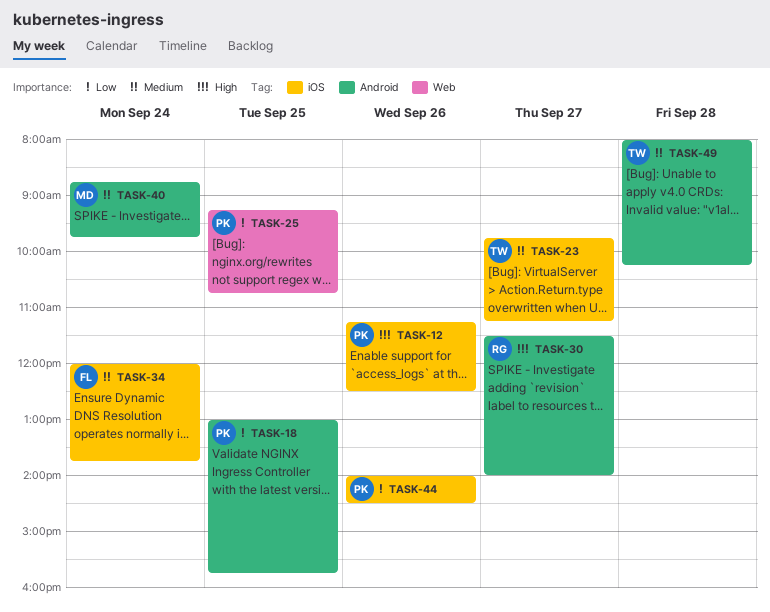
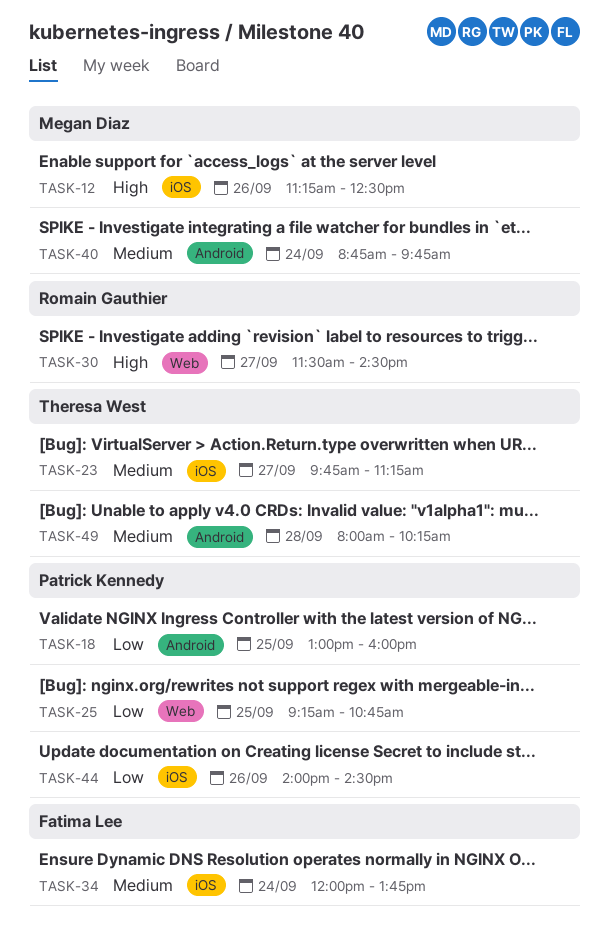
TASK-12, owner: Patrick Kennedy -> Megan Diaz
TASK-18, ends: 15:45 -> 16:00
TASK-30, label: Android -> Web
TASK-30, ends: 14:00 -> 14:30

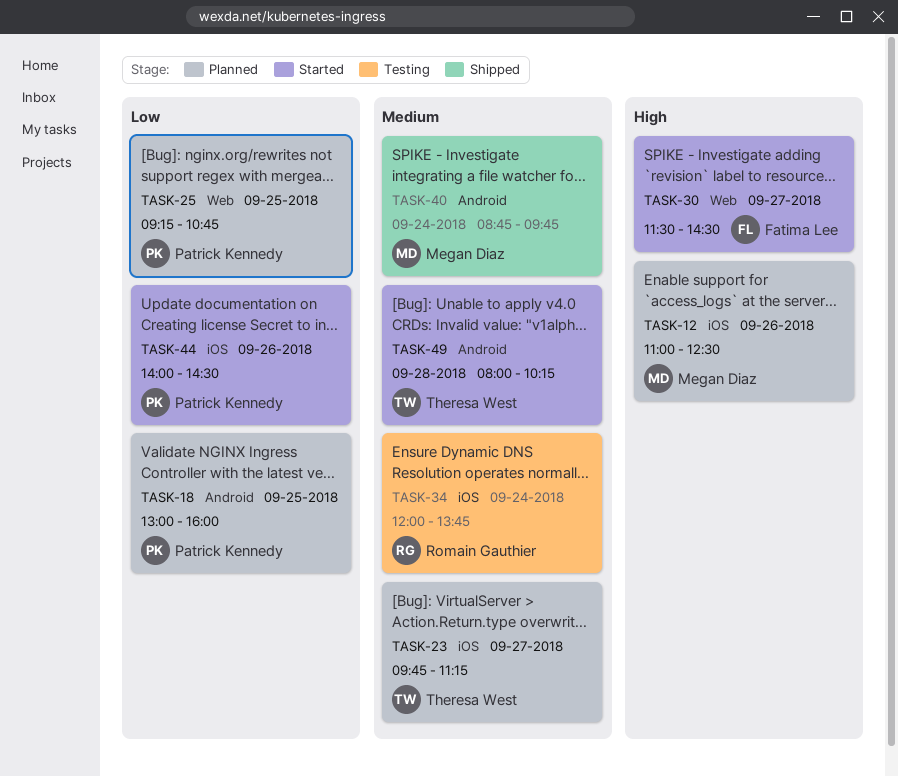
TASK-12, begins: 11:15 -> 11:00
TASK-30, owner: Romain Gauthier -> Fatima Lee
TASK-34, owner: Fatima Lee -> Romain Gauthier

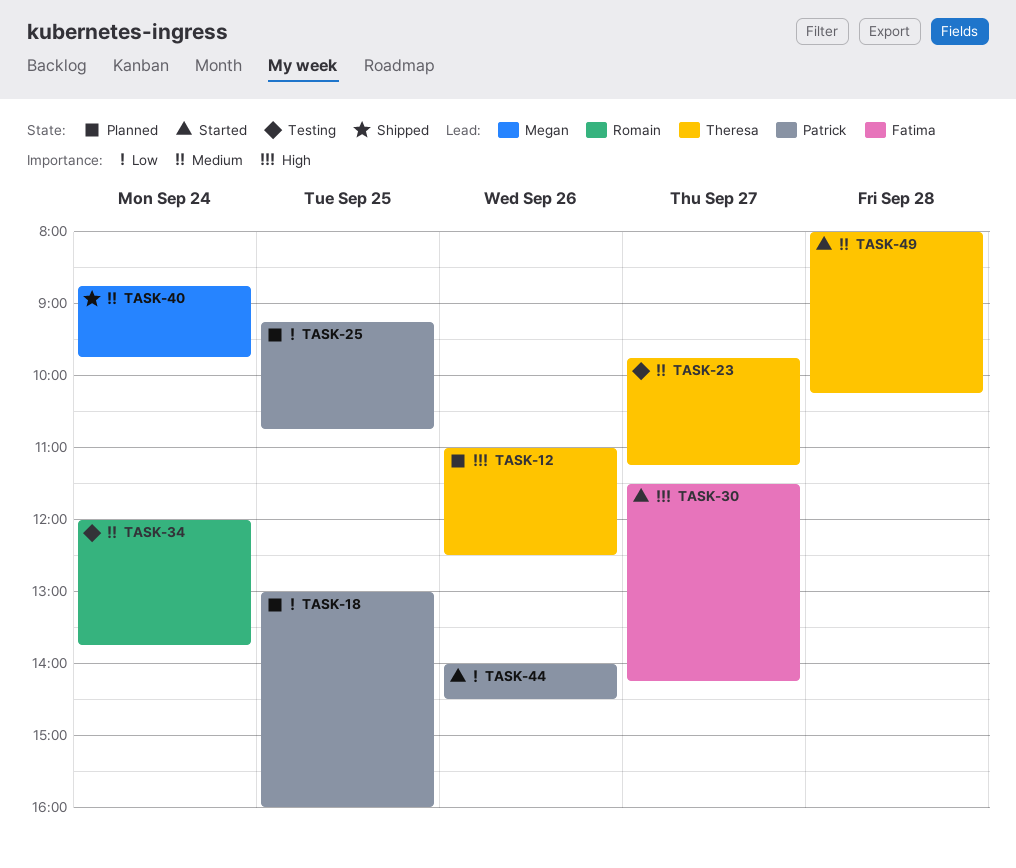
TASK-12, owner: Megan Diaz -> Theresa West
TASK-23, status: Planned -> Testing
TASK-30, ends: 14:30 -> 14:15

